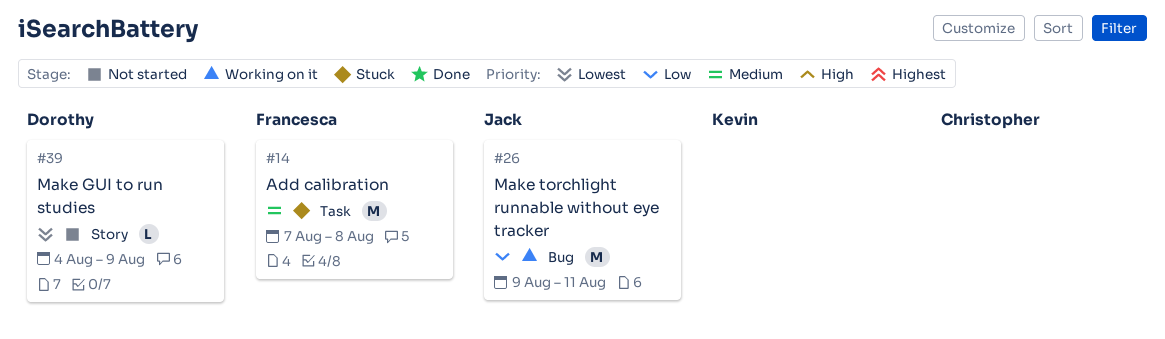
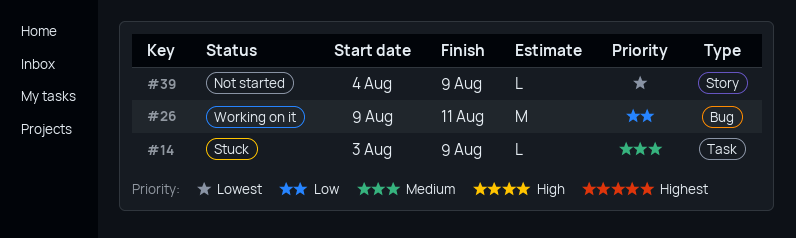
#14, estimate: M -> L
#14, start: Aug 7 -> Aug 3
#14, due: Aug 8 -> Aug 9

